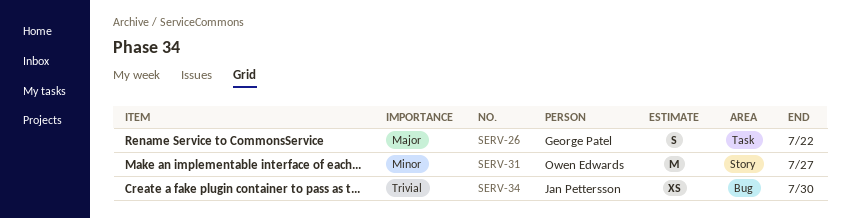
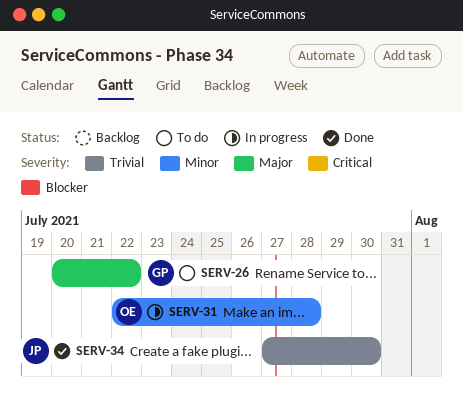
SERV-31, due: Jul 27 -> Jul 28

